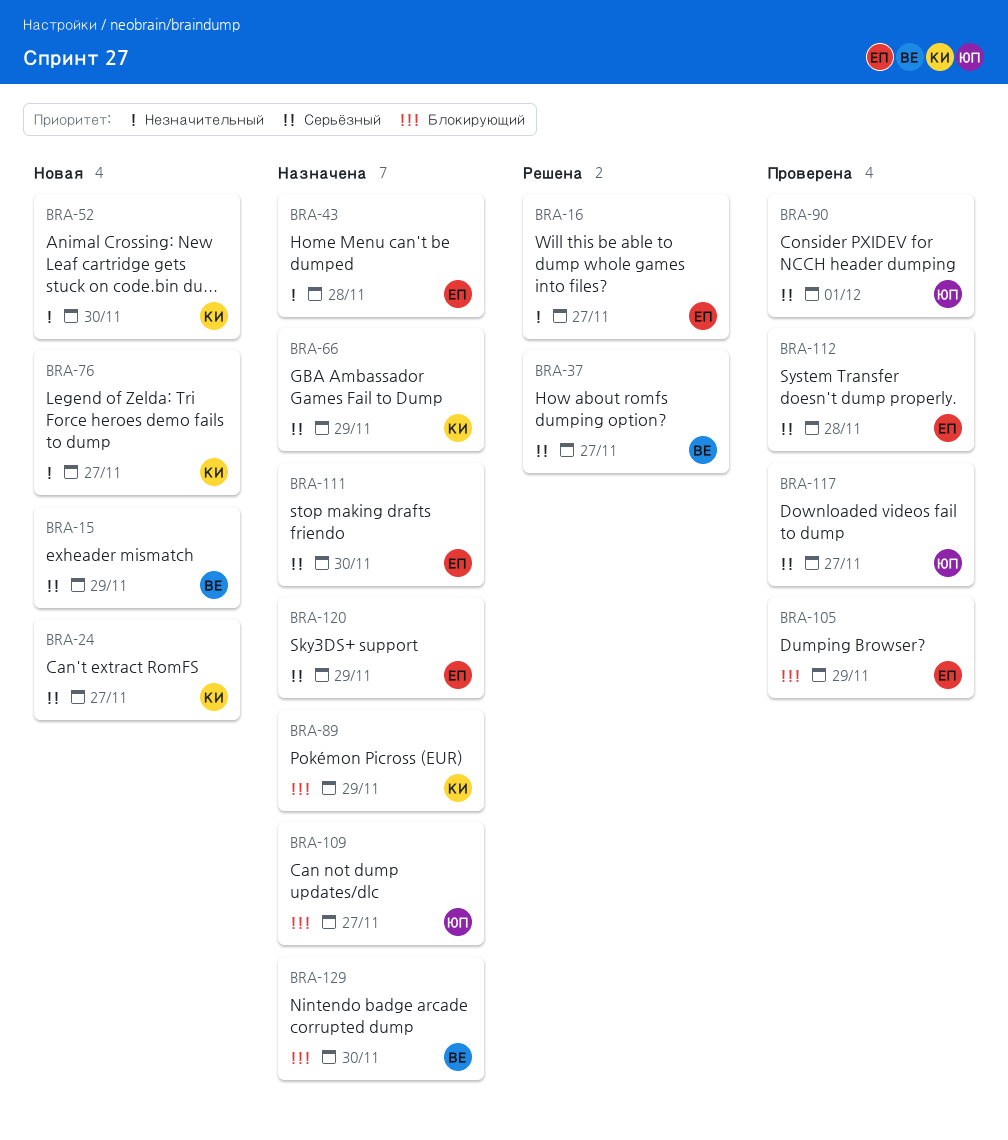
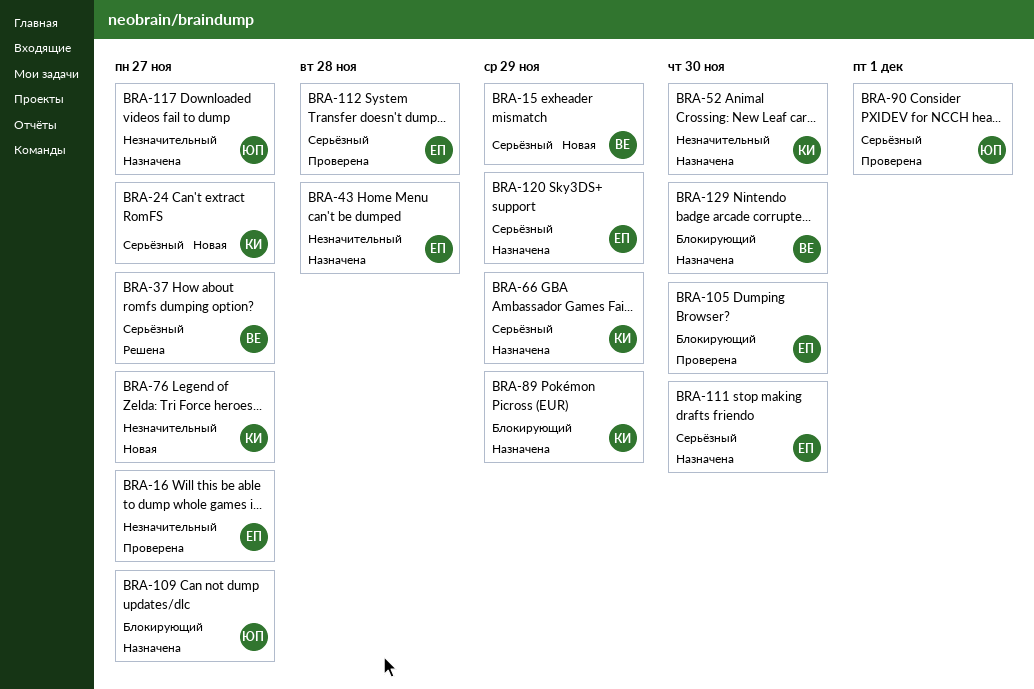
BRA-16, status: Решена -> Проверена
BRA-52, status: Новая -> Назначена
BRA-105, due: Nov 29 -> Nov 30
BRA-117, status: Проверена -> Назначена
BRA-117, priority: Серьёзный -> Незначительный

